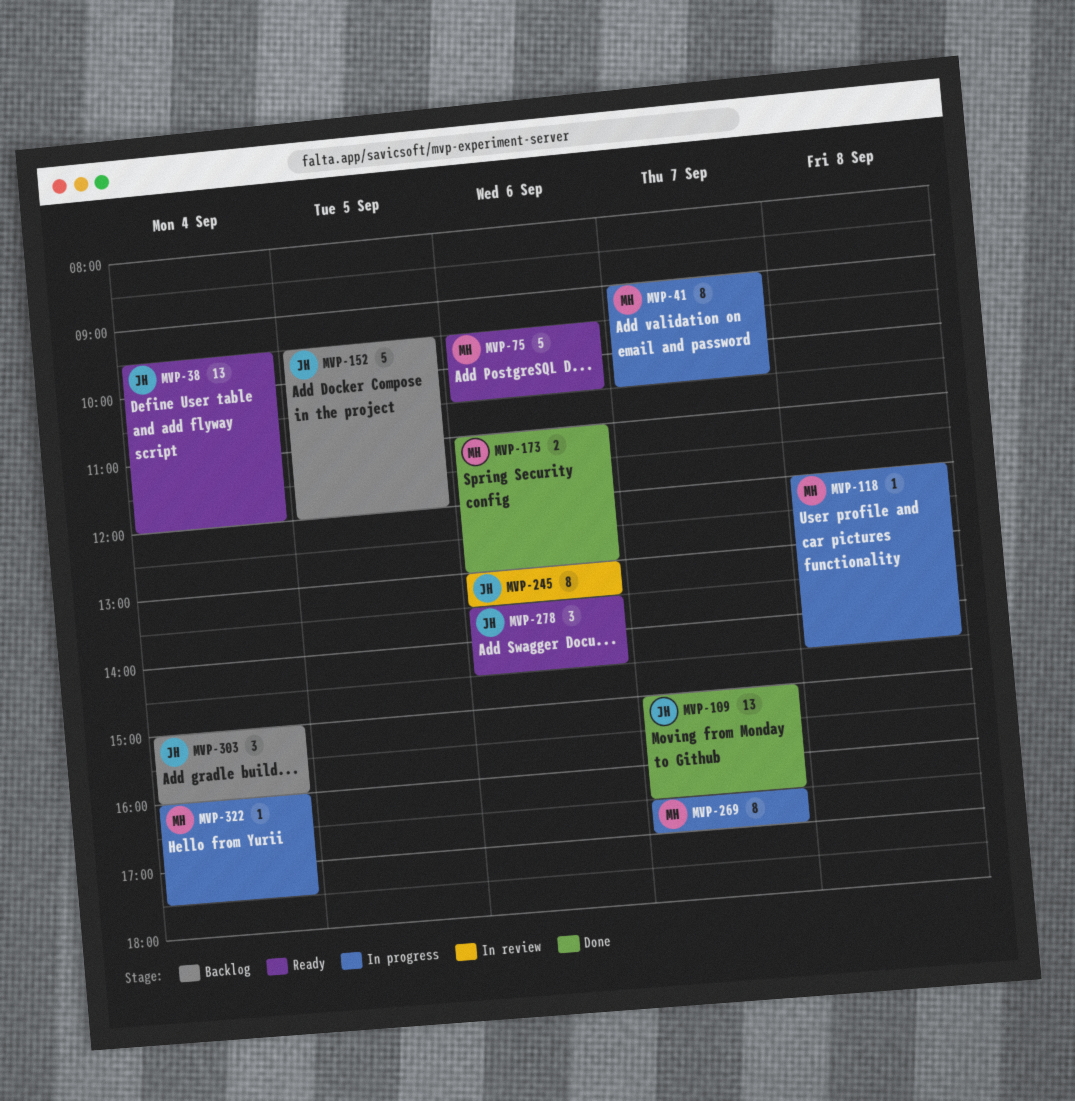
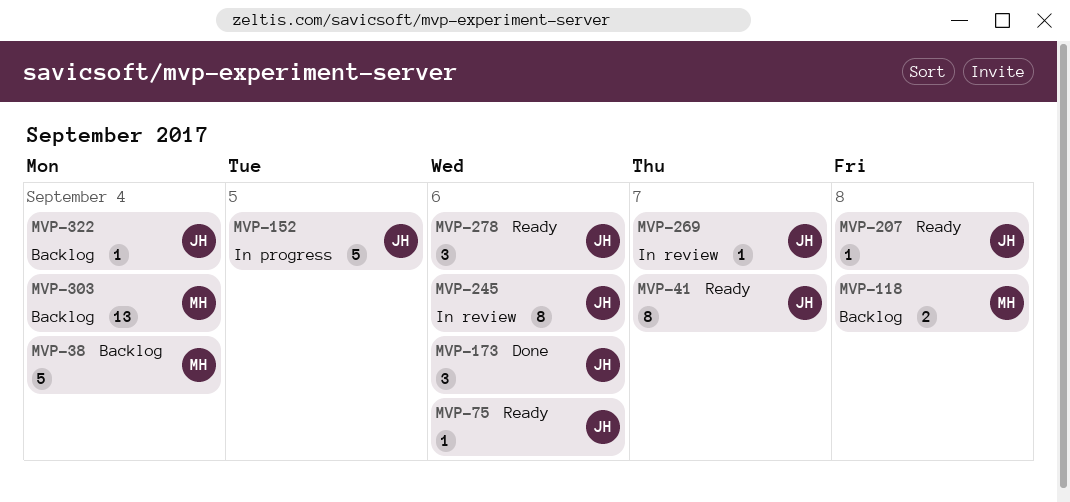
MVP-38, status: Ready -> Backlog
MVP-38, owner: JH -> MH
MVP-38, estimate: 13 -> 5
MVP-41, status: In progress -> Ready
MVP-41, owner: MH -> JH
MVP-75, owner: MH -> JH
MVP-75, estimate: 5 -> 1
MVP-109: present -> none
MVP-118, status: In progress -> Backlog
MVP-118, estimate: 1 -> 2
MVP-152, status: Backlog -> In progress
MVP-173, owner: MH -> JH
MVP-173, estimate: 2 -> 3
MVP-207: none -> present
MVP-269, status: In progress -> In review
MVP-269, owner: MH -> JH
MVP-269, estimate: 8 -> 1
MVP-303, owner: JH -> MH
MVP-303, estimate: 3 -> 13
MVP-322, status: In progress -> Backlog
MVP-322, owner: MH -> JH

